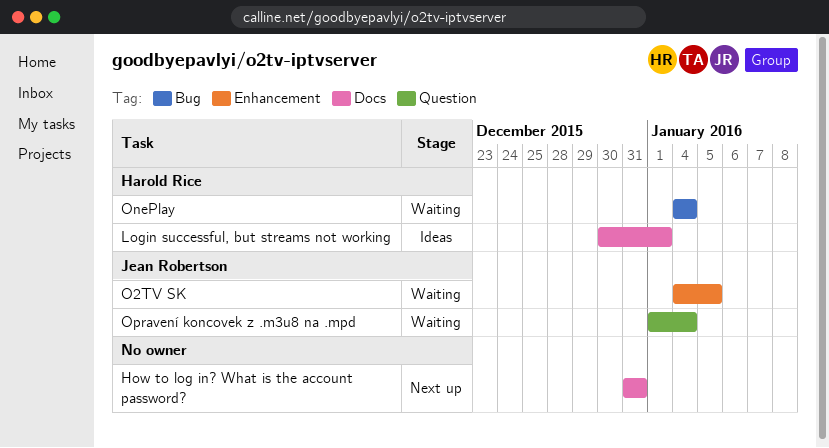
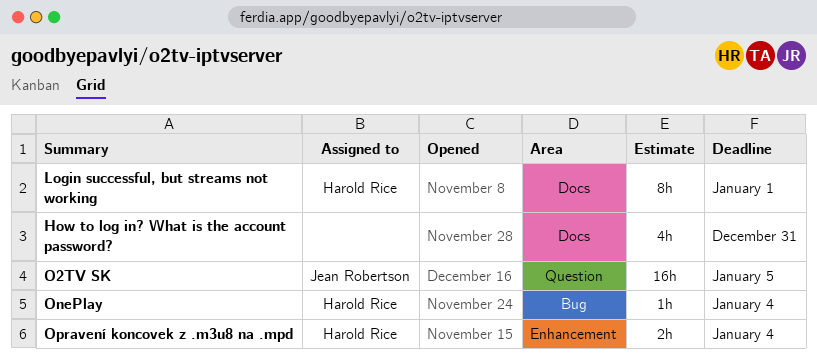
O2TV SK, label: Enhancement -> Question
Opravení koncovek z .m3u8 na .mpd, owner: Jean Robertson -> Harold Rice
Opravení koncovek z .m3u8 na .mpd, label: Question -> Enhancement

